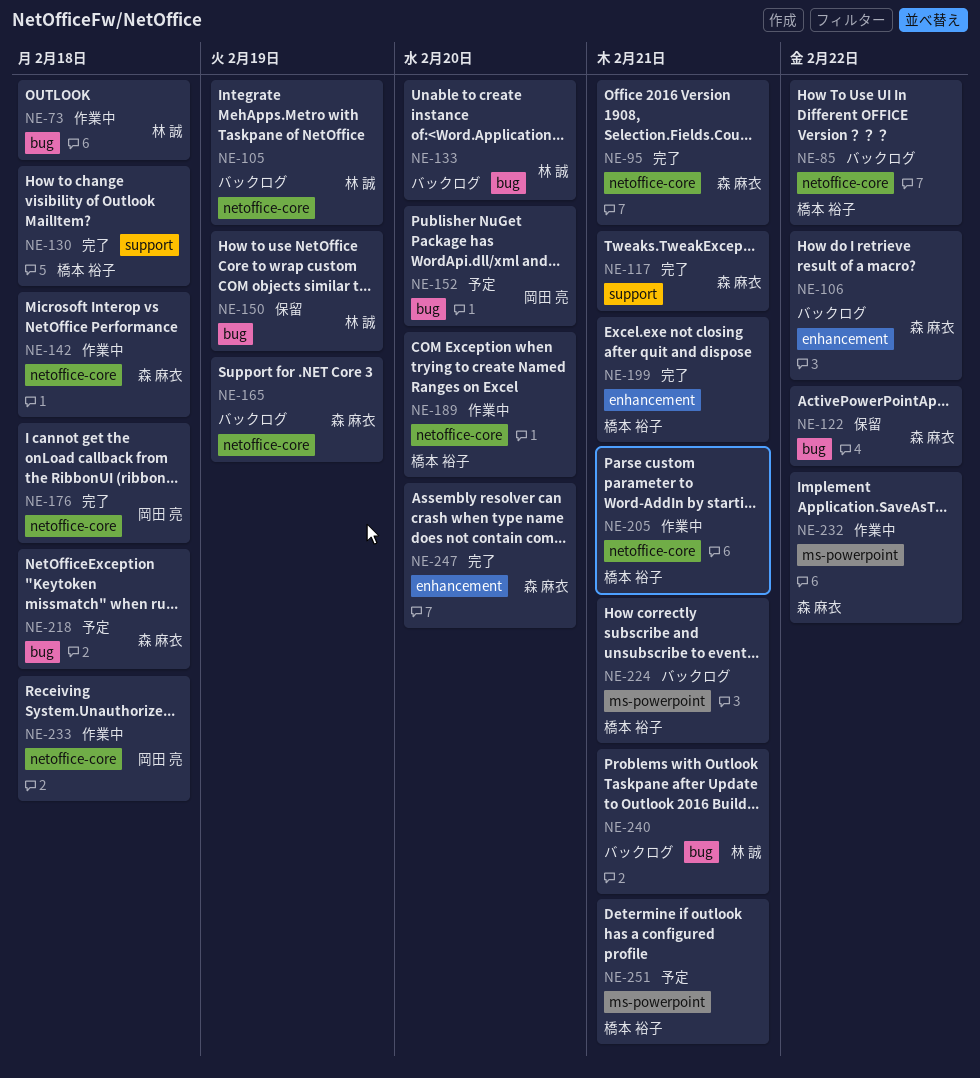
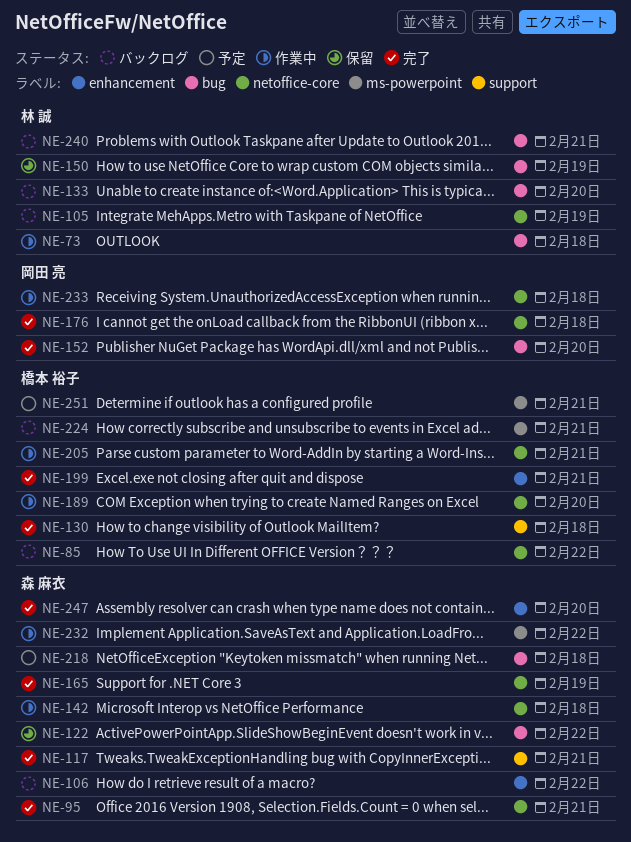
NE-152, status: 予定 -> 完了
NE-165, status: バックログ -> 完了

